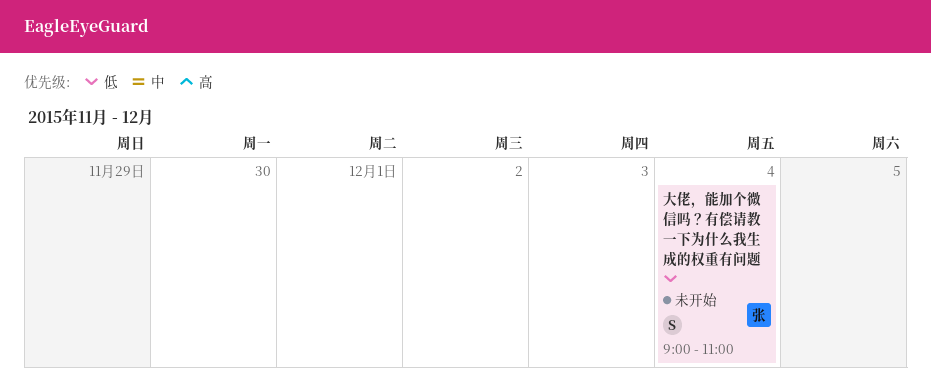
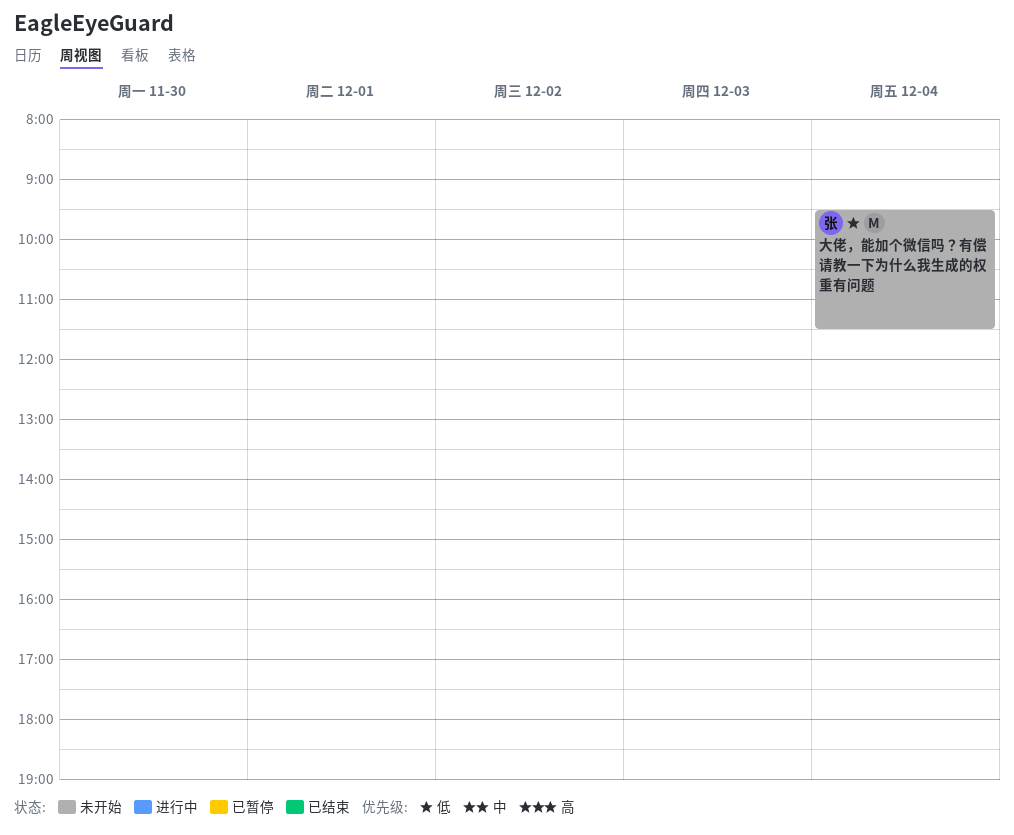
大佬，能加个微信吗？有偿请教一下为什么我生成的权重有问题, estimate: S -> M
大佬，能加个微信吗？有偿请教一下为什么我生成的权重有问题, begins: 09:00 -> 09:30
大佬，能加个微信吗？有偿请教一下为什么我生成的权重有问题, ends: 11:00 -> 11:30

